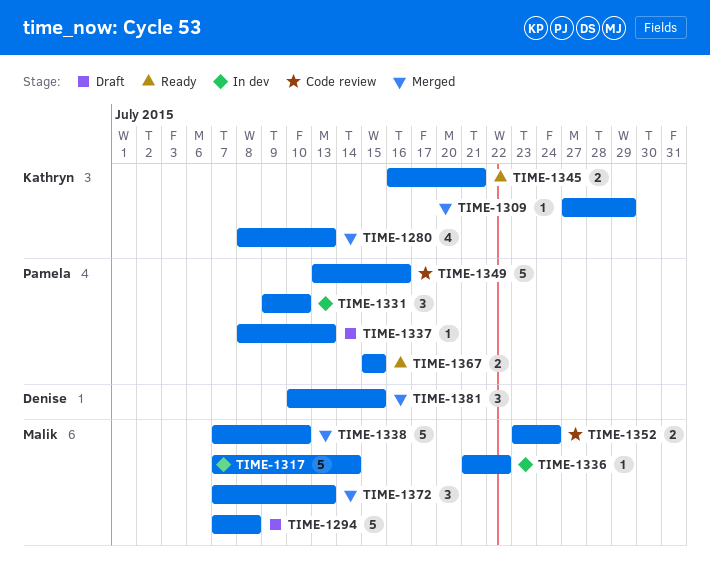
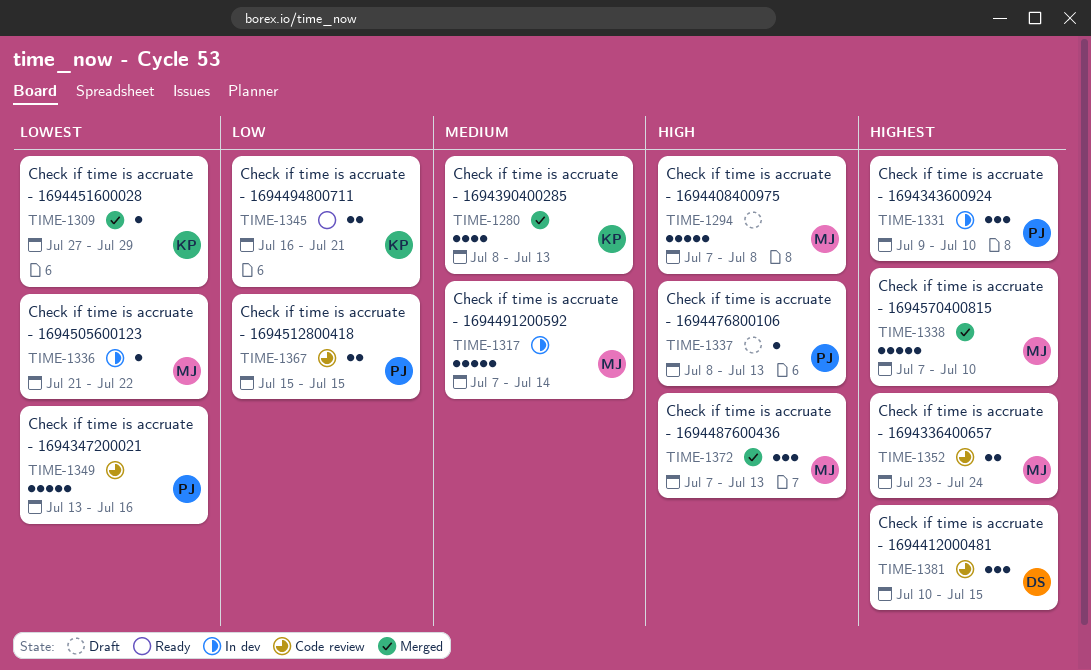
TIME-1367, status: Ready -> Code review
TIME-1381, status: Merged -> Code review

